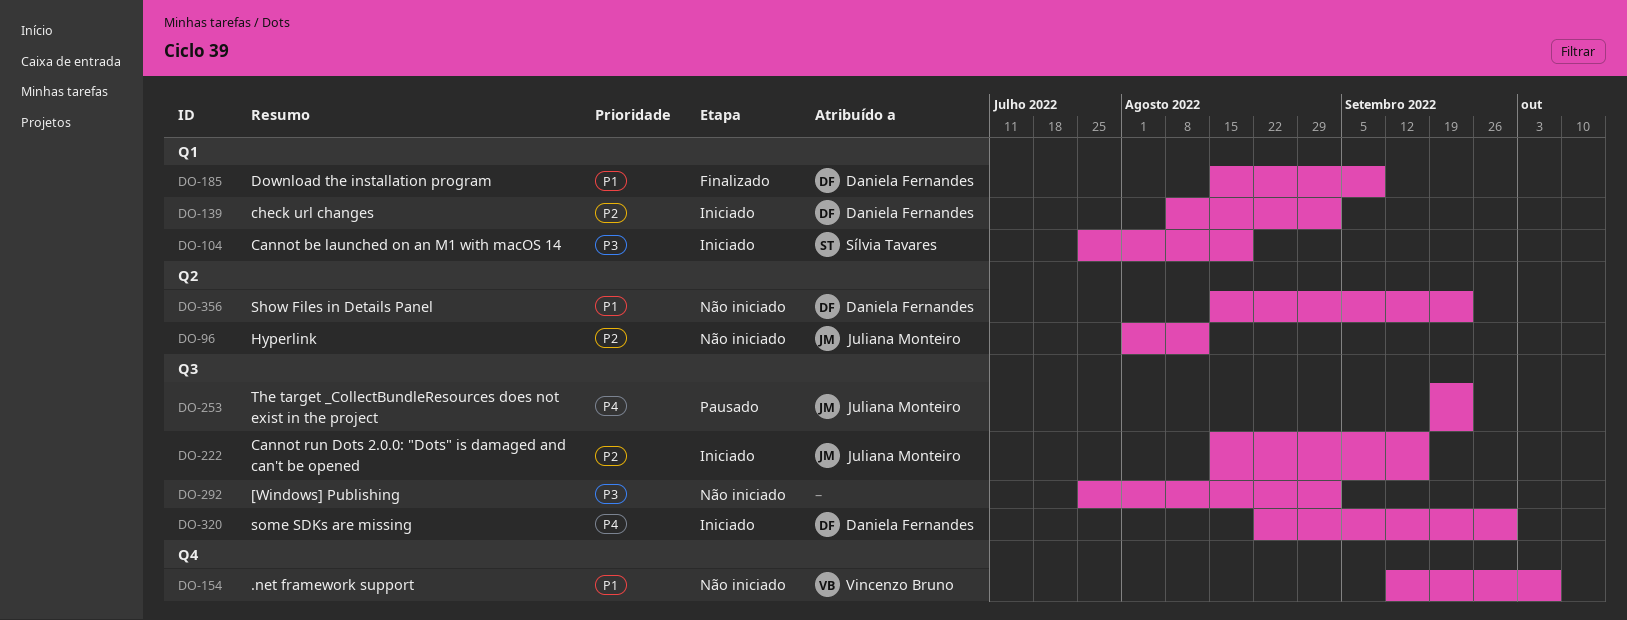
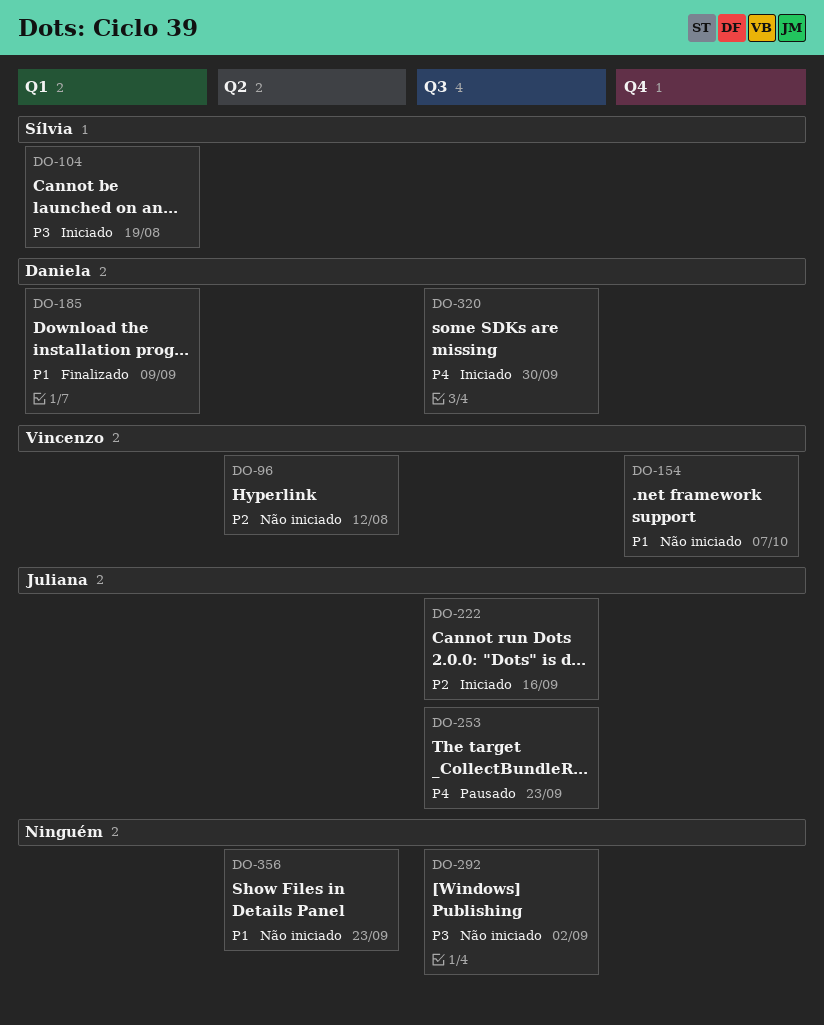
DO-96, owner: Juliana Monteiro -> Vincenzo Bruno
DO-139: present -> none
DO-356, owner: Daniela Fernandes -> none

